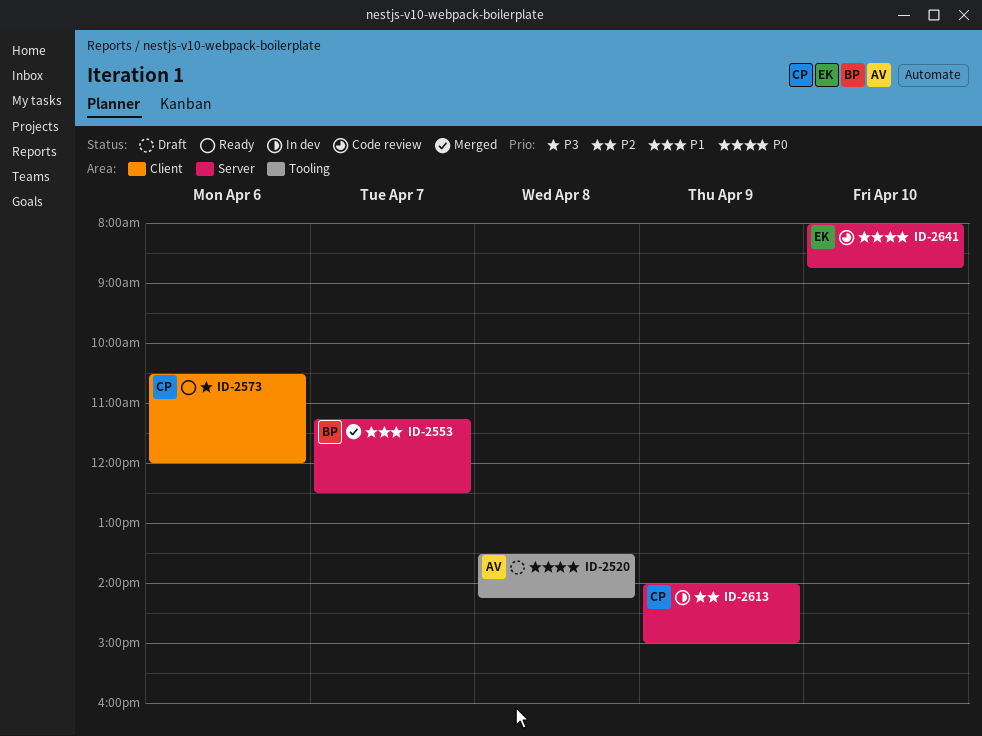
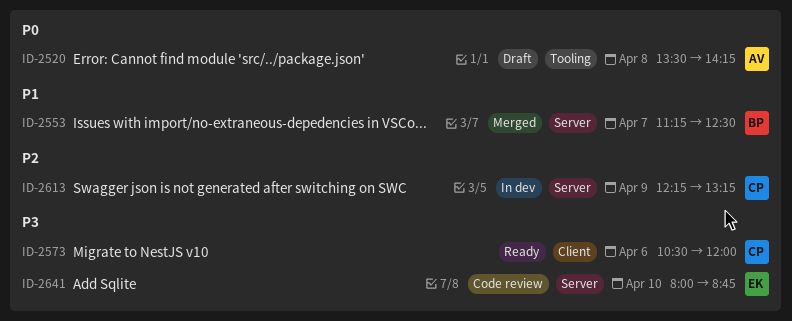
ID-2613, begins: 14:00 -> 12:15
ID-2613, ends: 15:00 -> 13:15
ID-2641, priority: P0 -> P3

